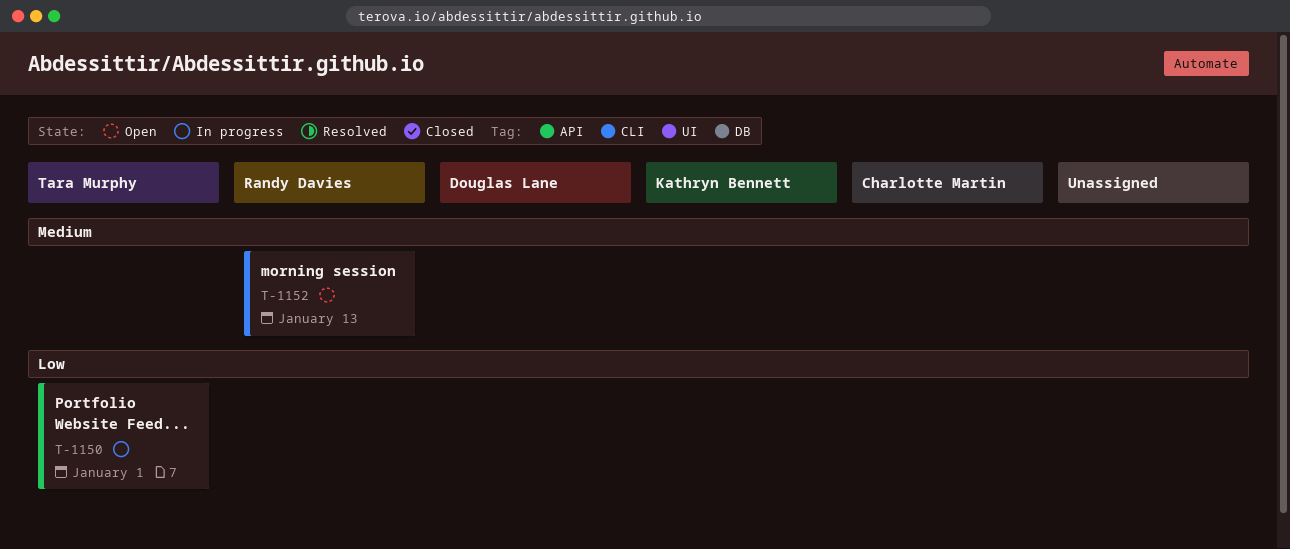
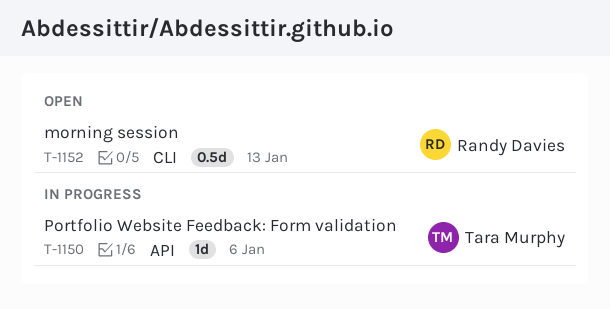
T-1150, due: Jan 1 -> Jan 6

